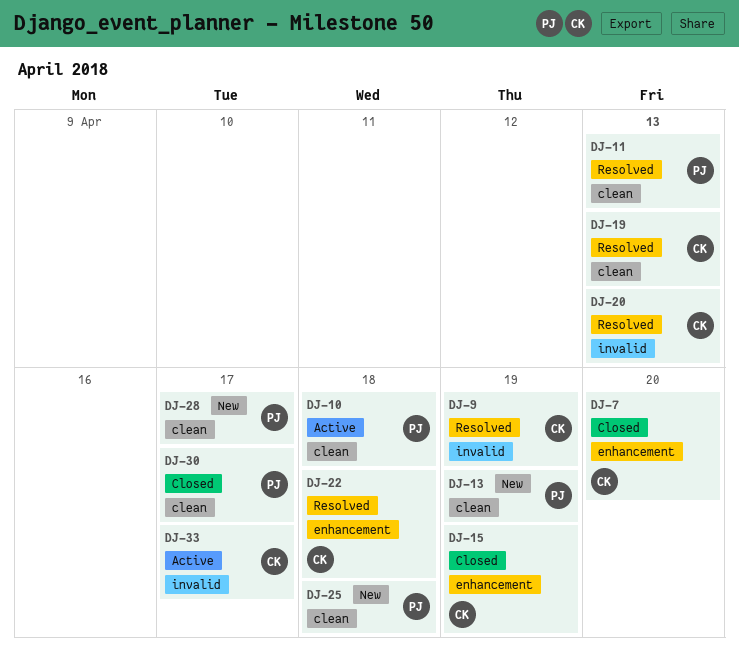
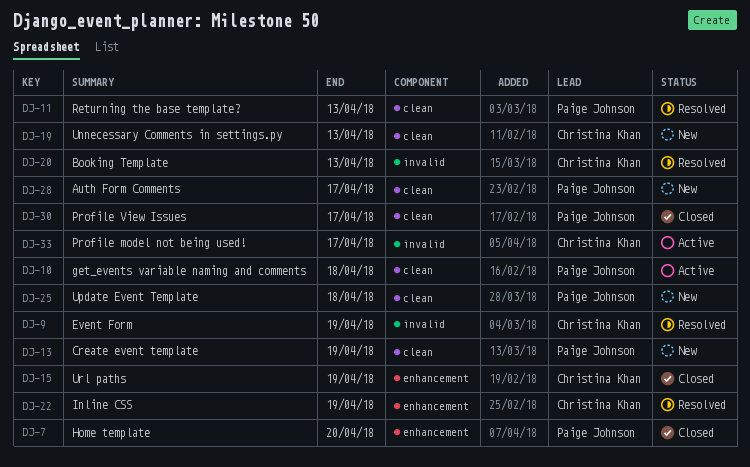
DJ-7, owner: Christina Khan -> Paige Johnson
DJ-19, status: Resolved -> New
DJ-22, due: Apr 18 -> Apr 19

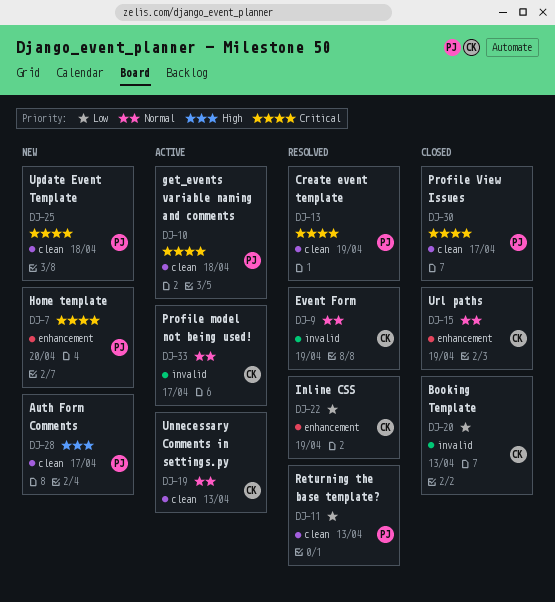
DJ-7, status: Closed -> New
DJ-13, status: New -> Resolved
DJ-19, status: New -> Active
DJ-20, status: Resolved -> Closed

